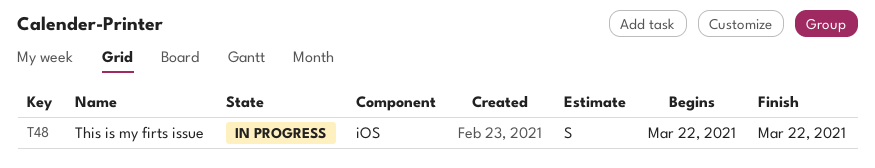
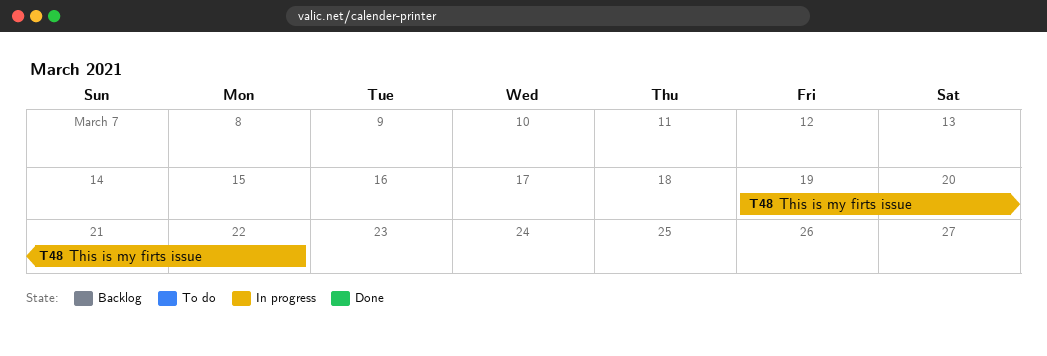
T48, start: Mar 22 -> Mar 19

